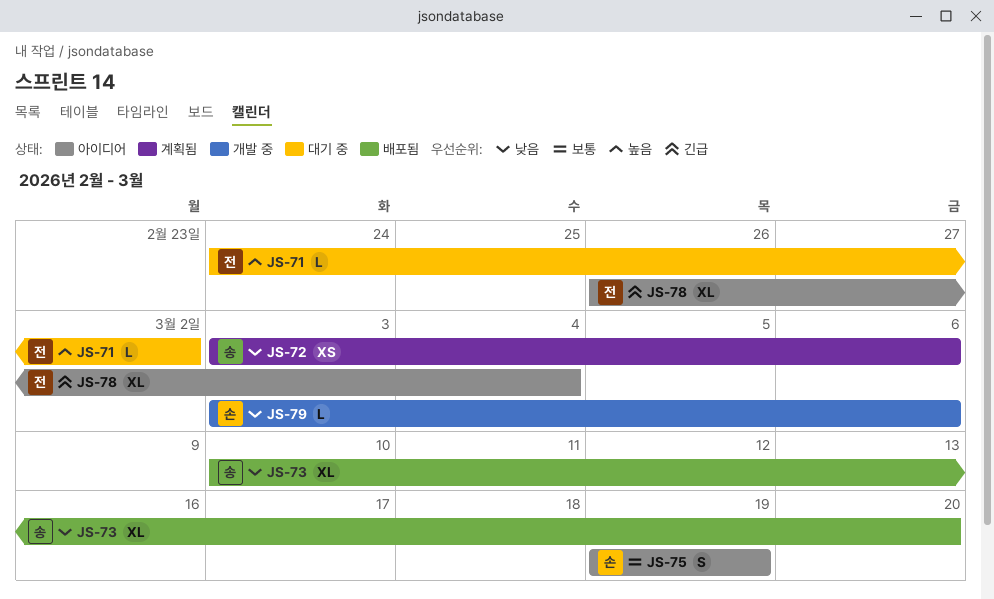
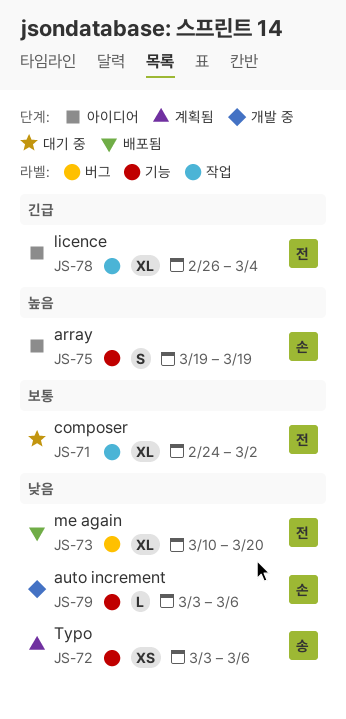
JS-71, priority: 높음 -> 보통
JS-71, estimate: L -> XL
JS-73, owner: 송 -> 전
JS-75, priority: 보통 -> 높음

